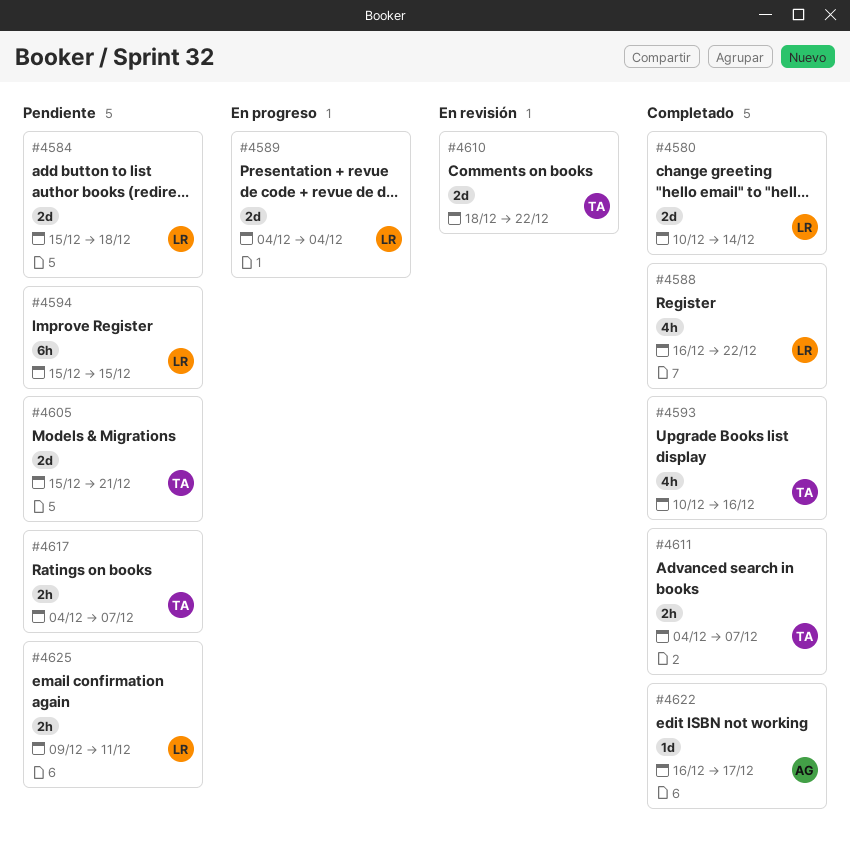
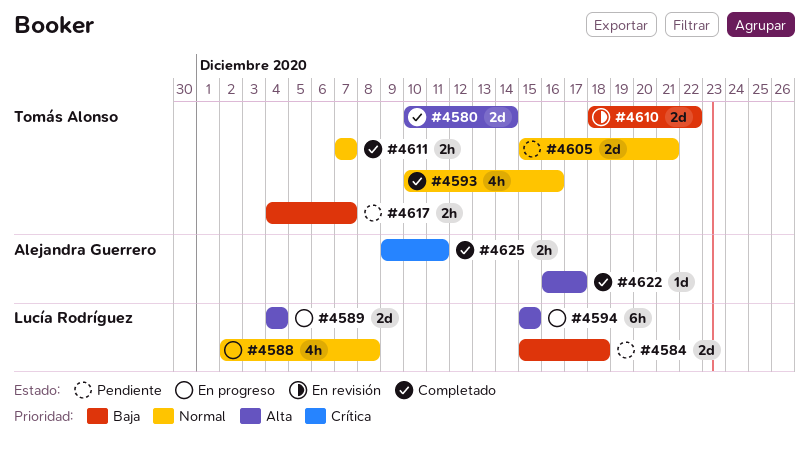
#4580, owner: Lucía Rodríguez -> Tomás Alonso
#4588, status: Completado -> En progreso
#4588, start: Dec 16 -> Dec 2
#4588, due: Dec 22 -> Dec 8
#4594, status: Pendiente -> En progreso
#4611, start: Dec 4 -> Dec 7
#4625, status: Pendiente -> Completado
#4625, owner: Lucía Rodríguez -> Alejandra Guerrero

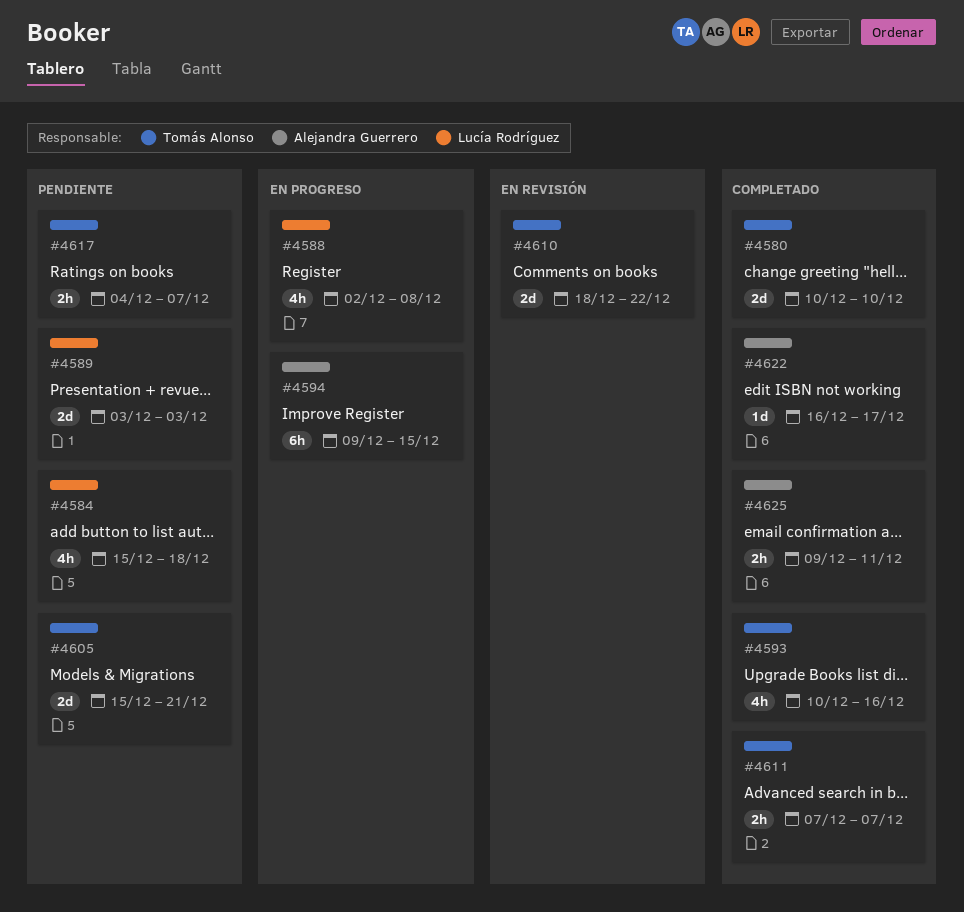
#4580, due: Dec 14 -> Dec 10
#4584, estimate: 2d -> 4h
#4589, status: En progreso -> Pendiente
#4589, start: Dec 4 -> Dec 3
#4589, due: Dec 4 -> Dec 3
#4594, owner: Lucía Rodríguez -> Alejandra Guerrero
#4594, start: Dec 15 -> Dec 9

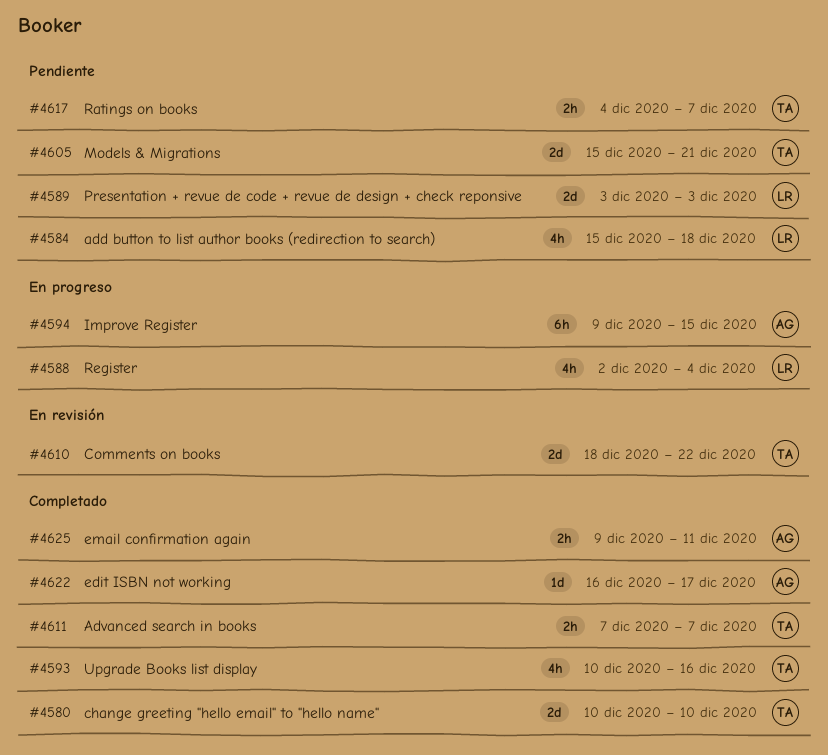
#4588, due: Dec 8 -> Dec 4

